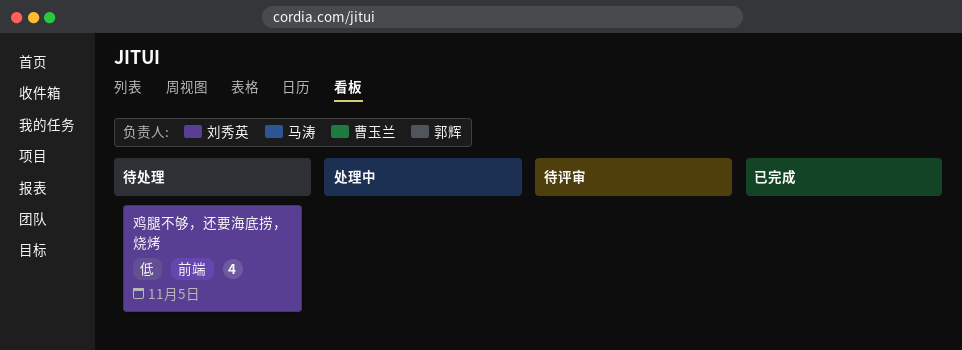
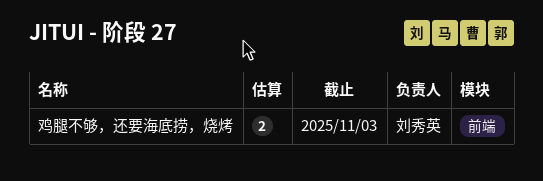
鸡腿不够，还要海底捞，烧烤, estimate: 4 -> 2
鸡腿不够，还要海底捞，烧烤, due: Nov 5 -> Nov 3

